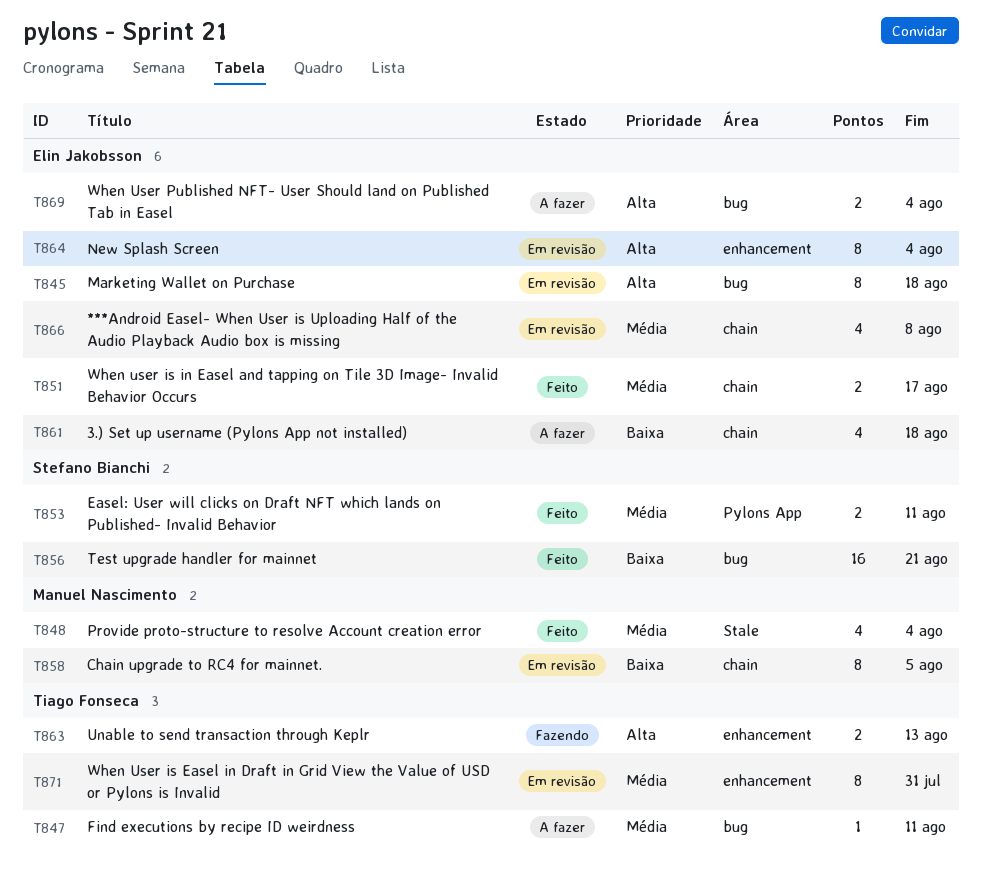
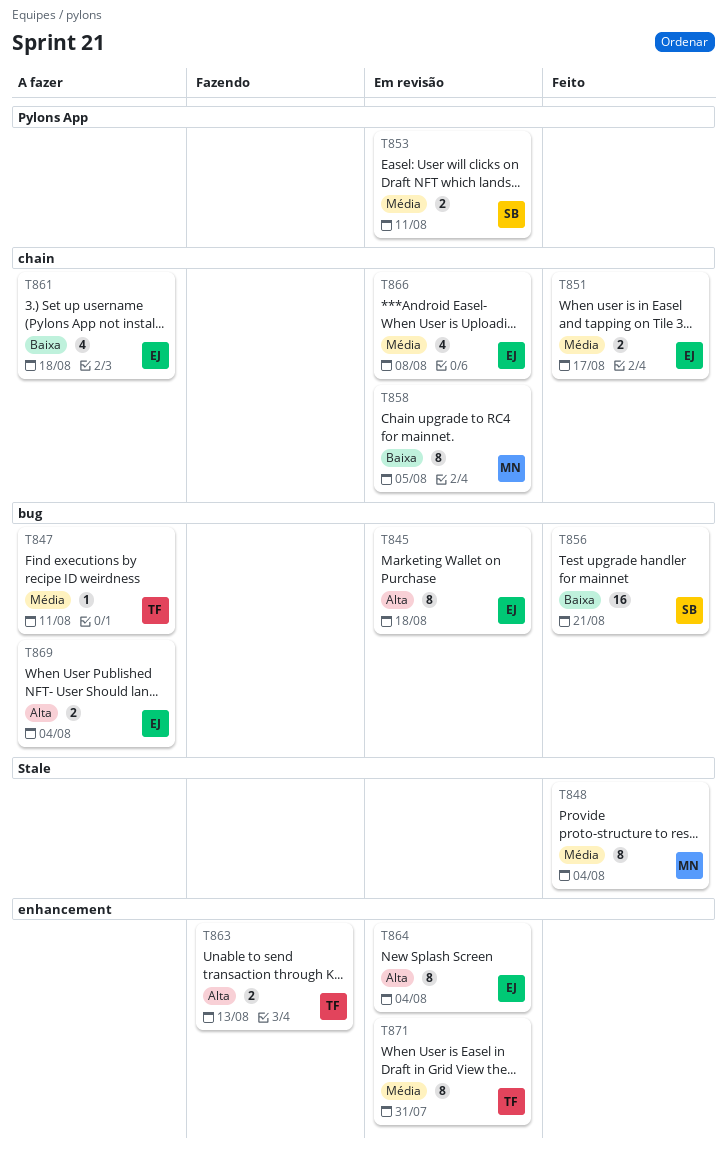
T848, estimate: 4 -> 8
T853, status: Feito -> Em revisão

